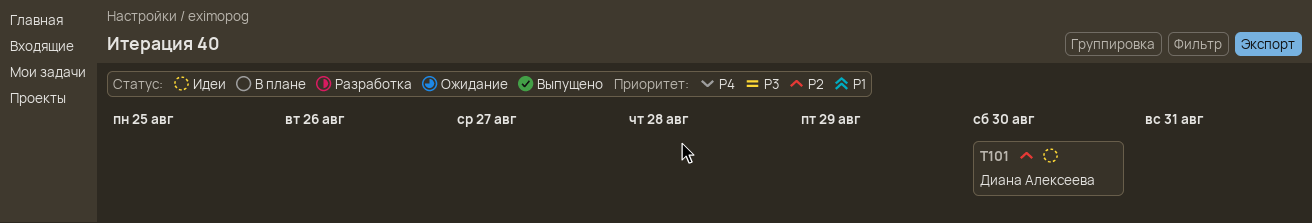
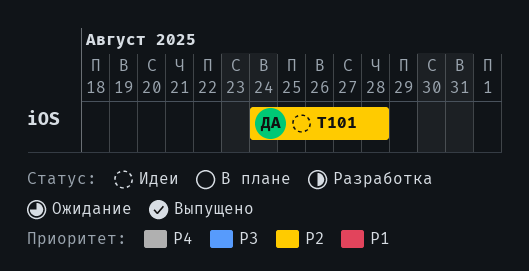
T101, due: Aug 30 -> Aug 28

